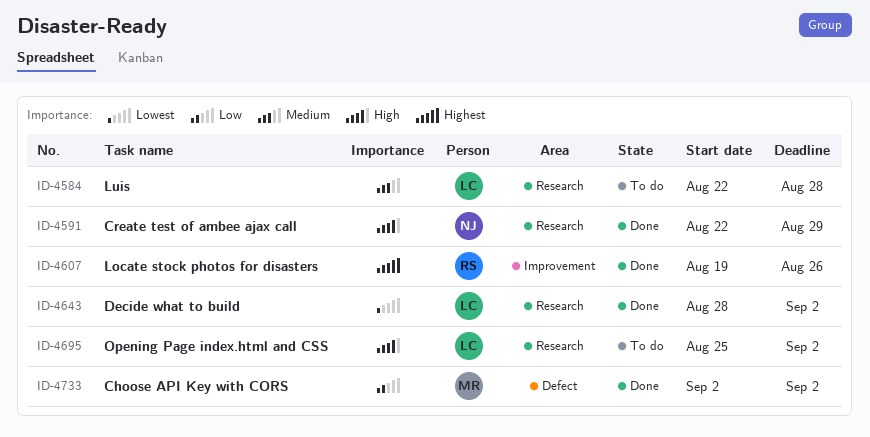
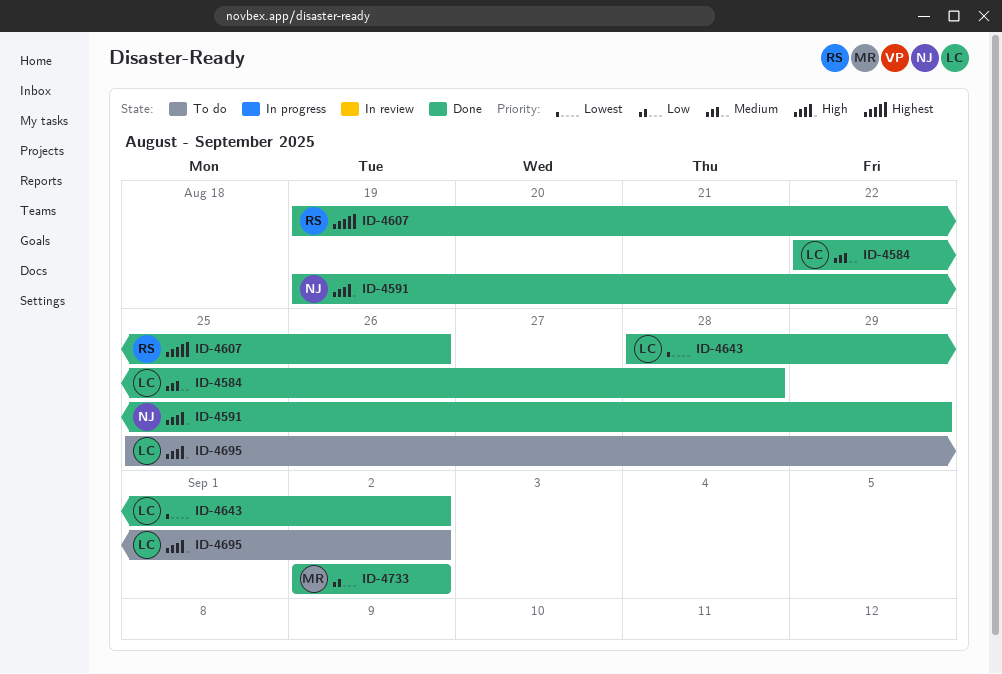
ID-4584, status: To do -> Done
ID-4591, start: Aug 22 -> Aug 19

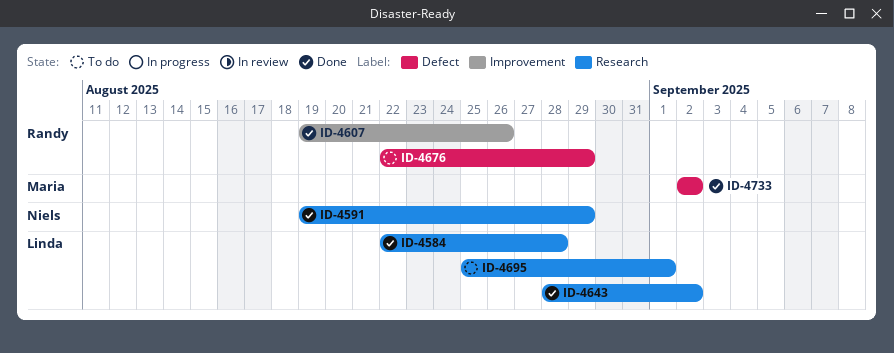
ID-4676: none -> present
ID-4695, due: Sep 2 -> Sep 1

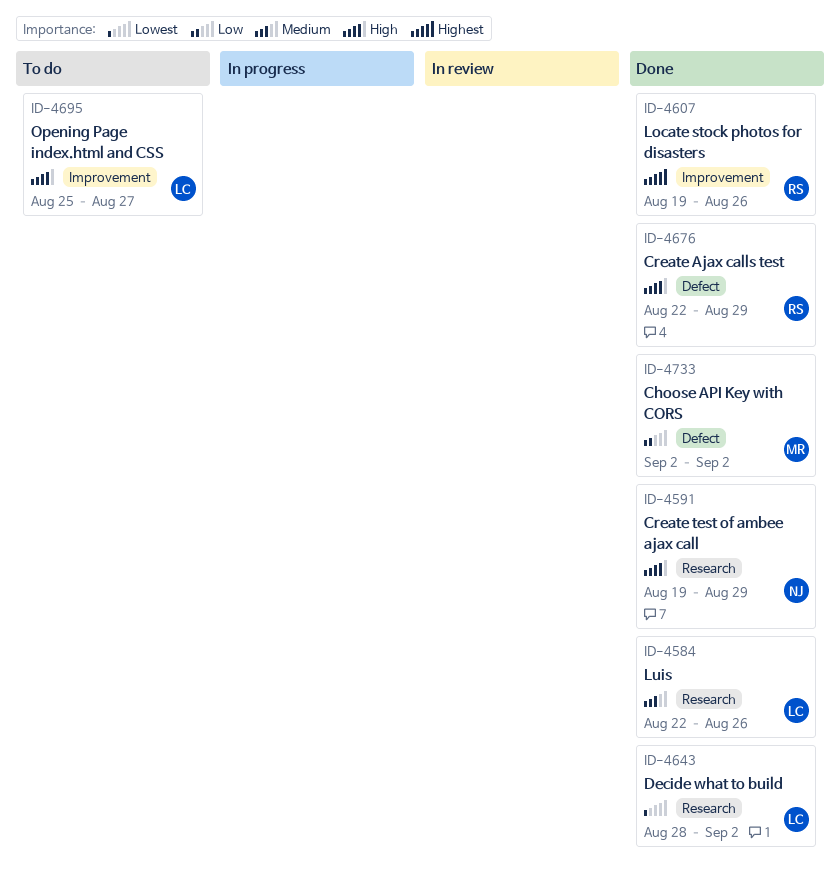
ID-4584, due: Aug 28 -> Aug 26
ID-4676, status: To do -> Done
ID-4695, label: Research -> Improvement
ID-4695, due: Sep 1 -> Aug 27

